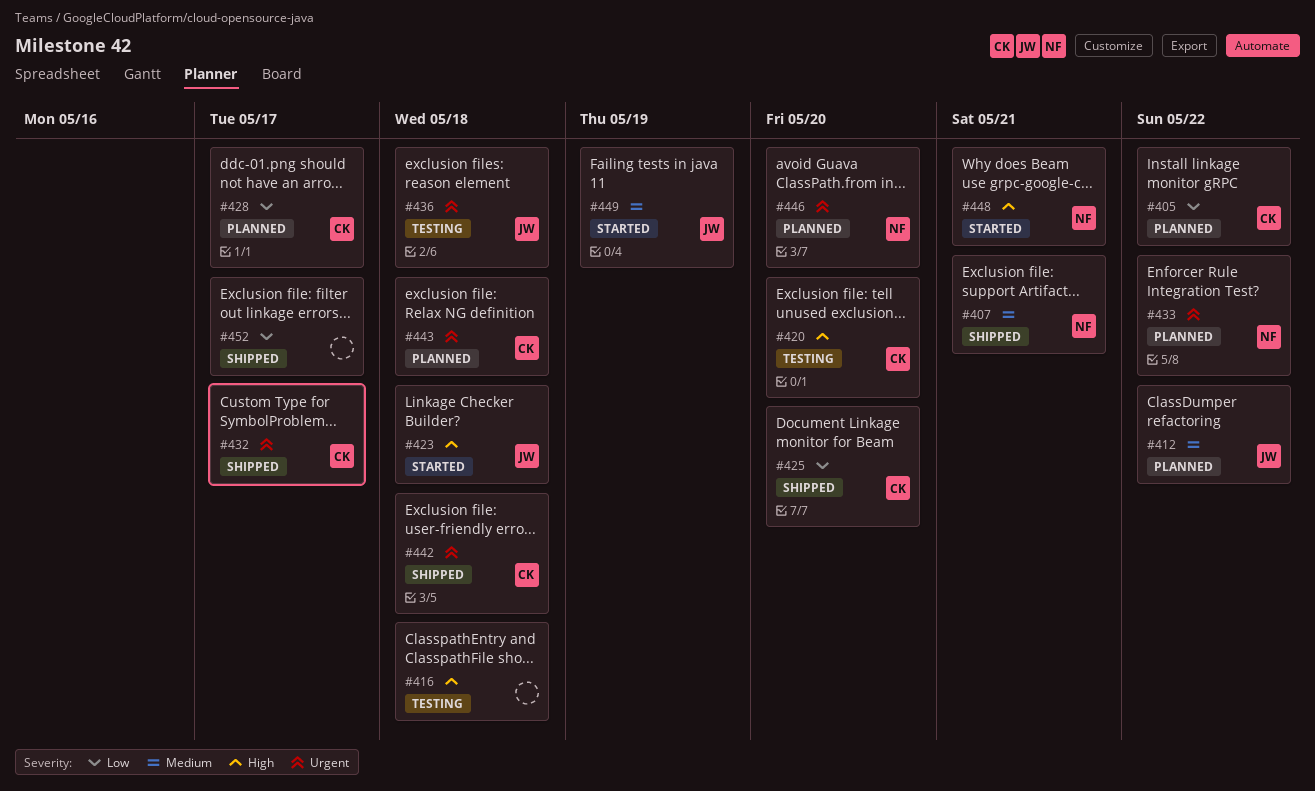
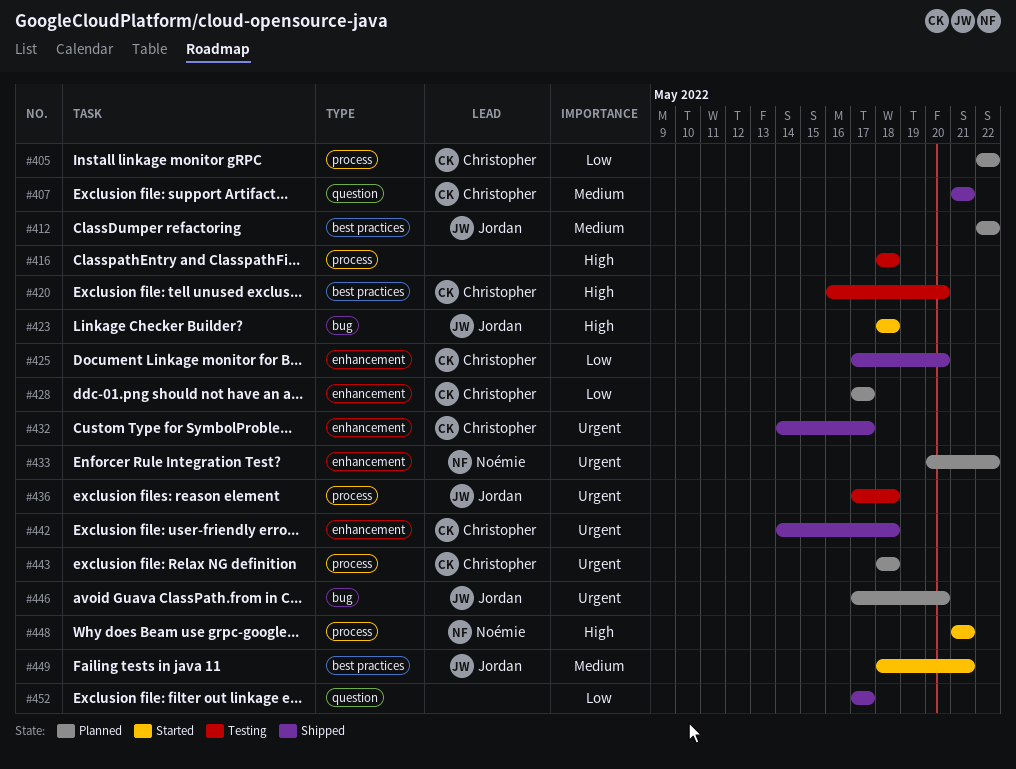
#407, owner: Noémie -> Christopher
#446, owner: Noémie -> Jordan
#449, due: May 19 -> May 21

